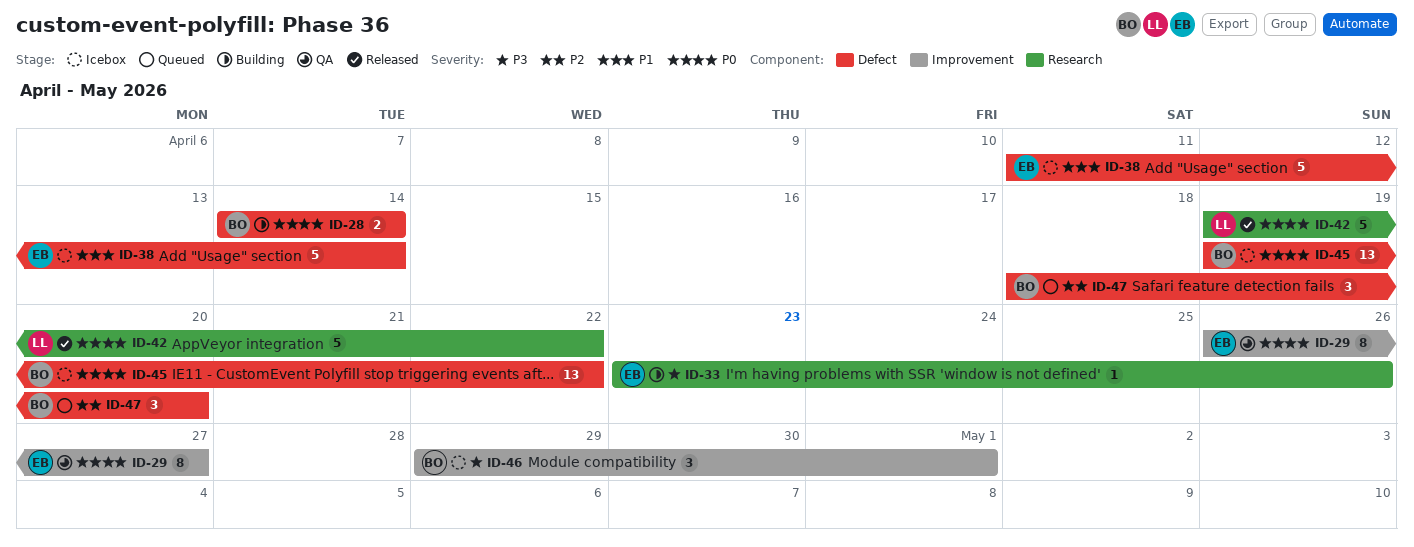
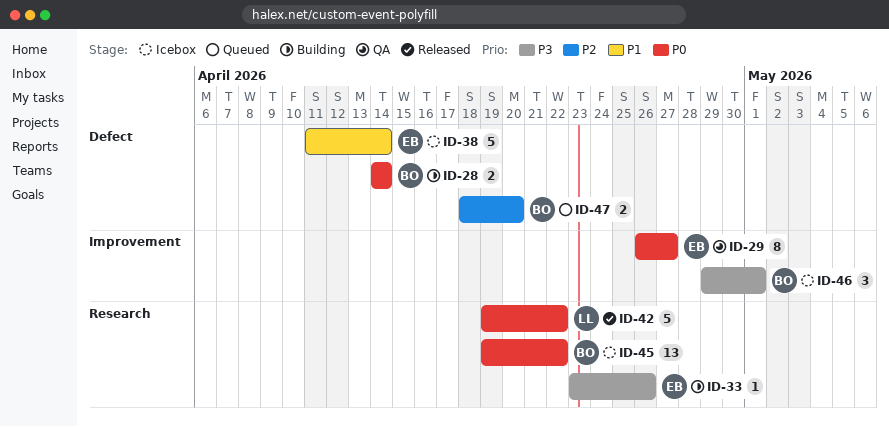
ID-45, label: Defect -> Research
ID-47, estimate: 3 -> 2

